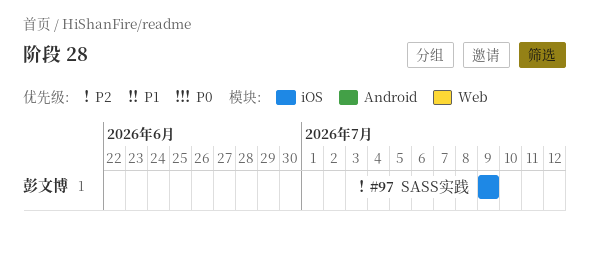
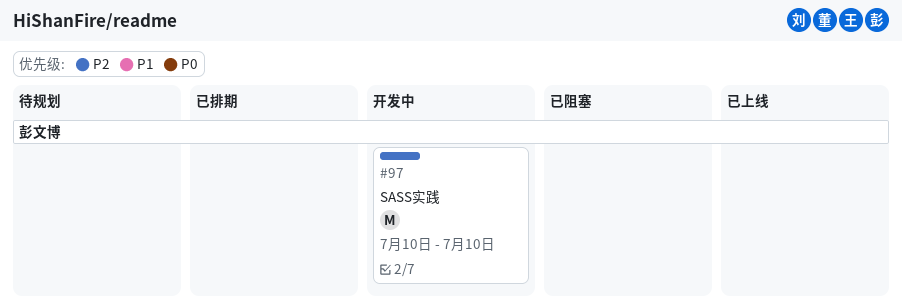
#97, start: Jul 9 -> Jul 10
#97, due: Jul 9 -> Jul 10

